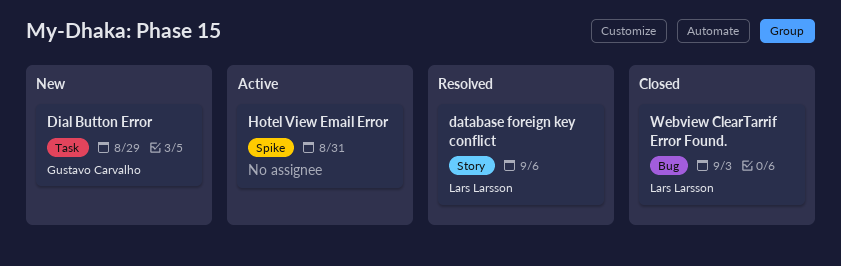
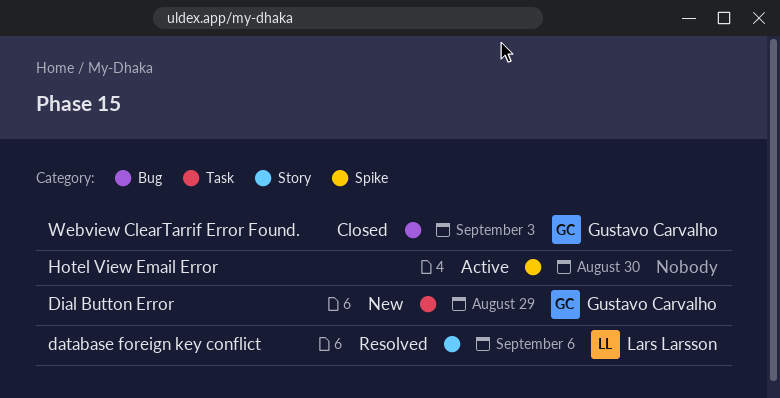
Hotel View Email Error, due: Aug 31 -> Aug 30
Webview ClearTarrif Error Found., owner: Lars Larsson -> Gustavo Carvalho

